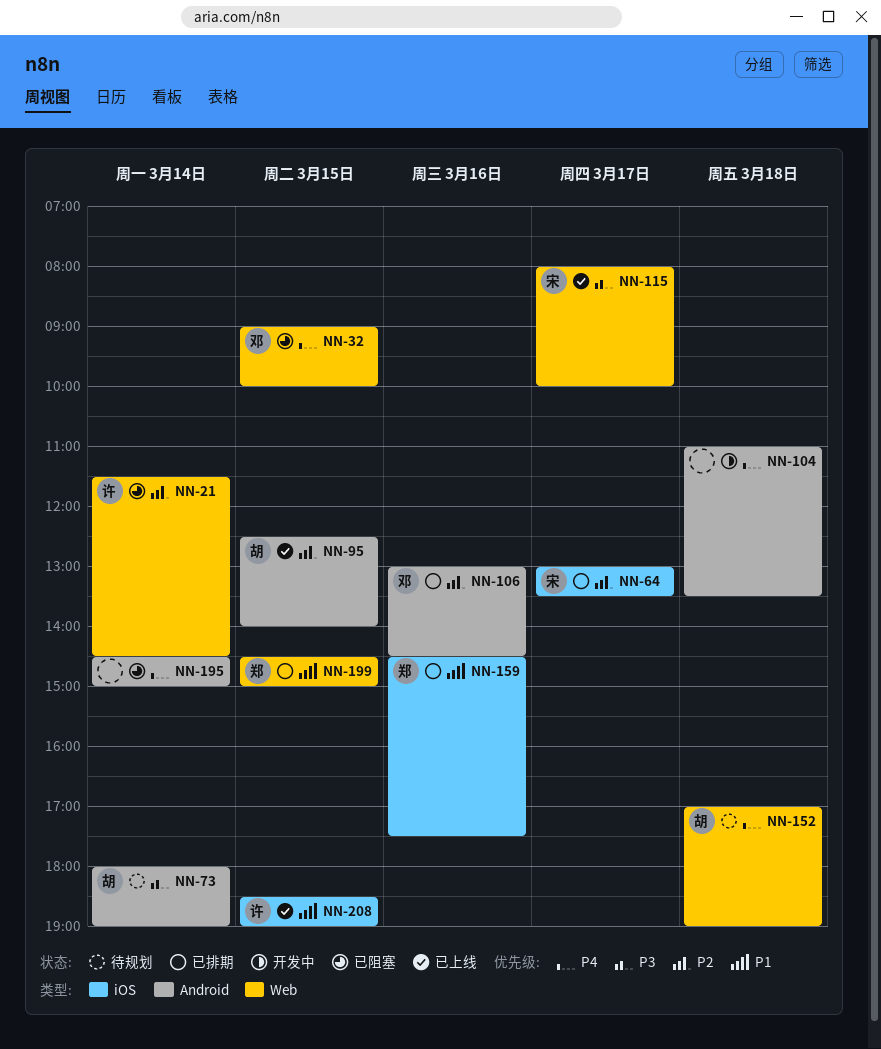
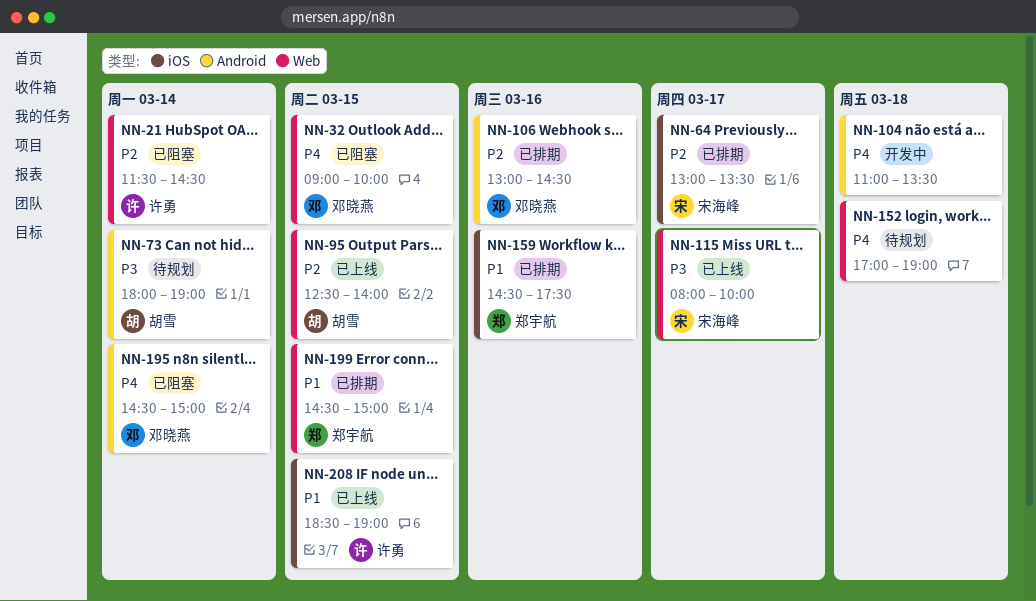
NN-95, label: Android -> Web
NN-152, owner: 胡雪 -> none
NN-195, owner: none -> 邓晓燕

